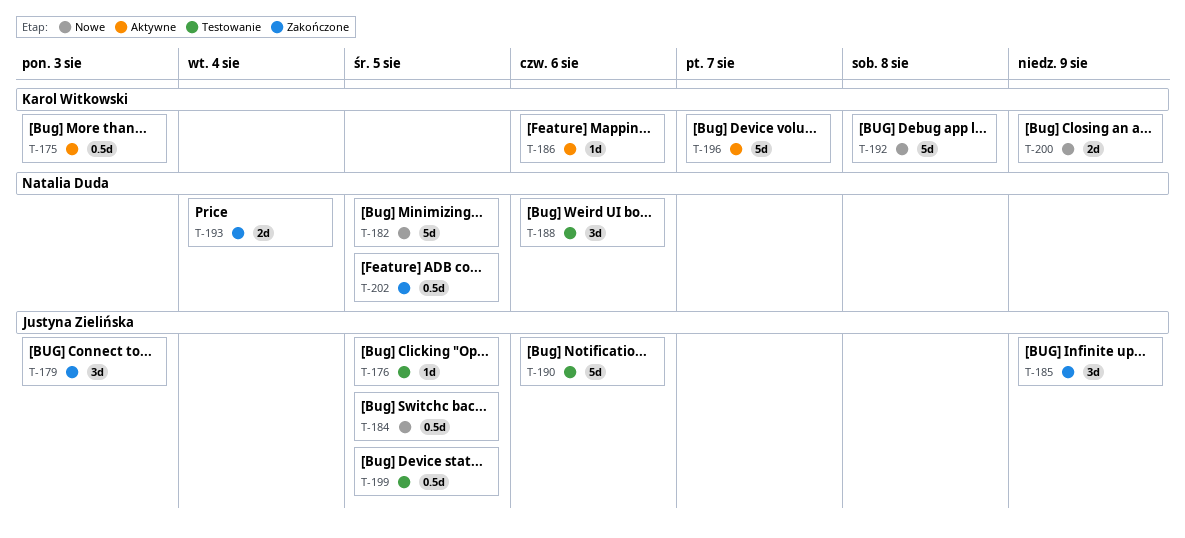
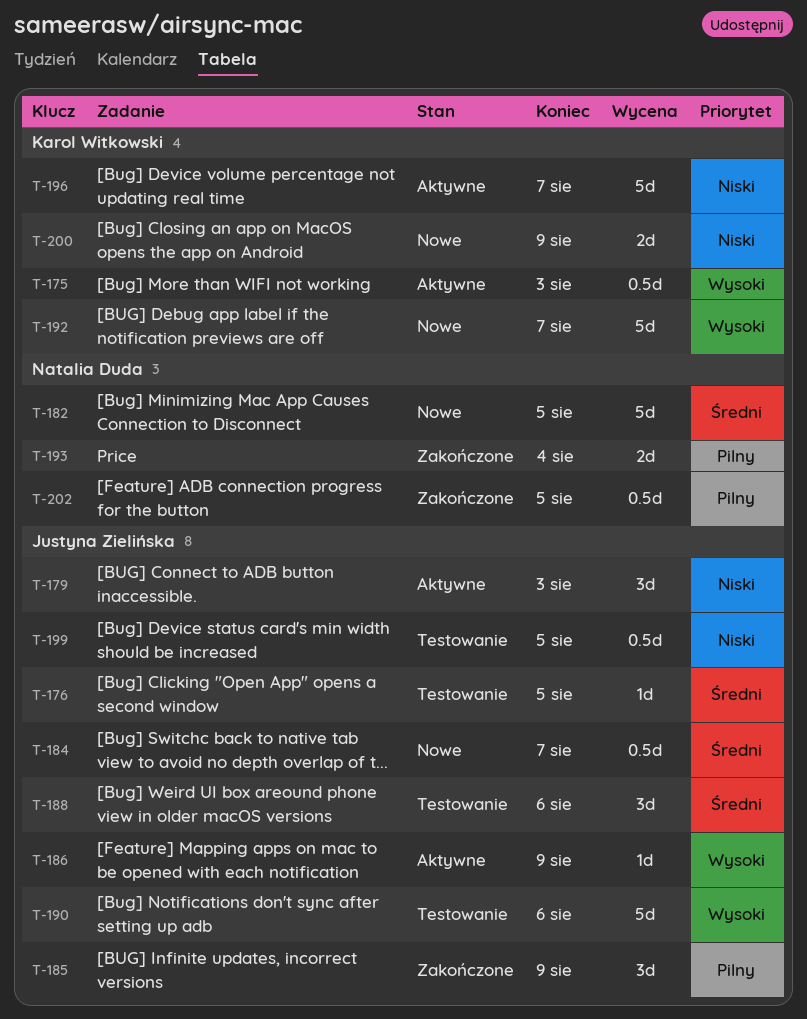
T-179, status: Zakończone -> Aktywne
T-184, due: Aug 5 -> Aug 7
T-186, owner: Karol Witkowski -> Justyna Zielińska
T-186, due: Aug 6 -> Aug 9
T-188, owner: Natalia Duda -> Justyna Zielińska
T-192, due: Aug 8 -> Aug 7

